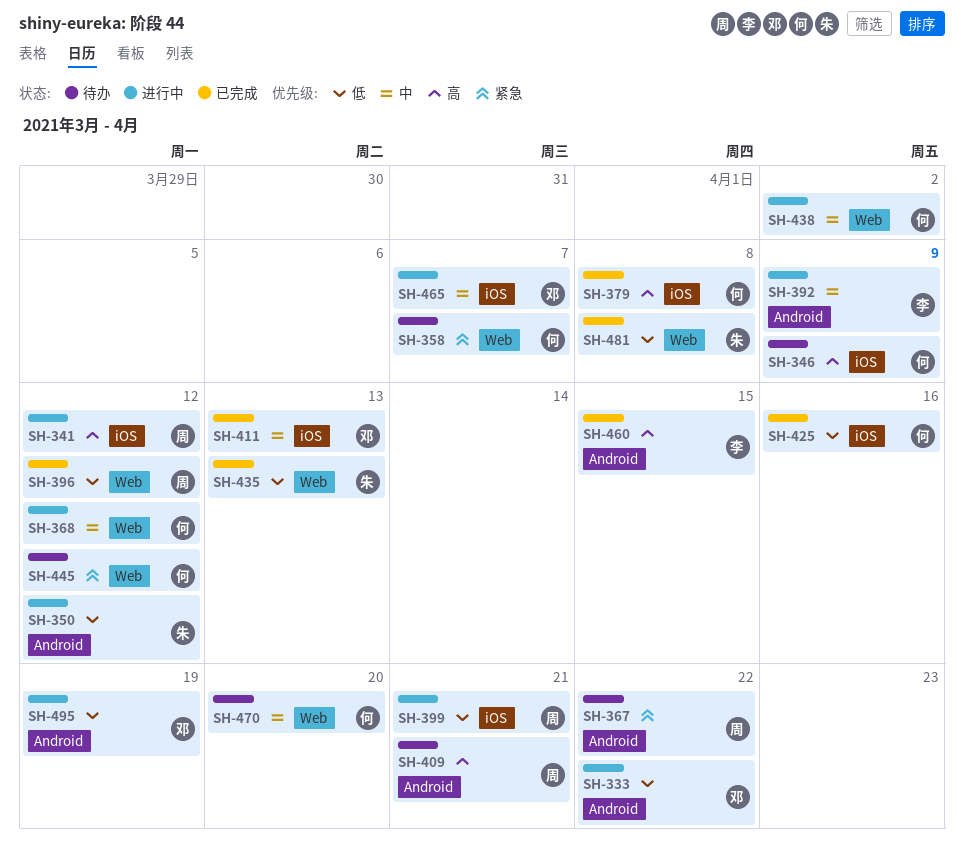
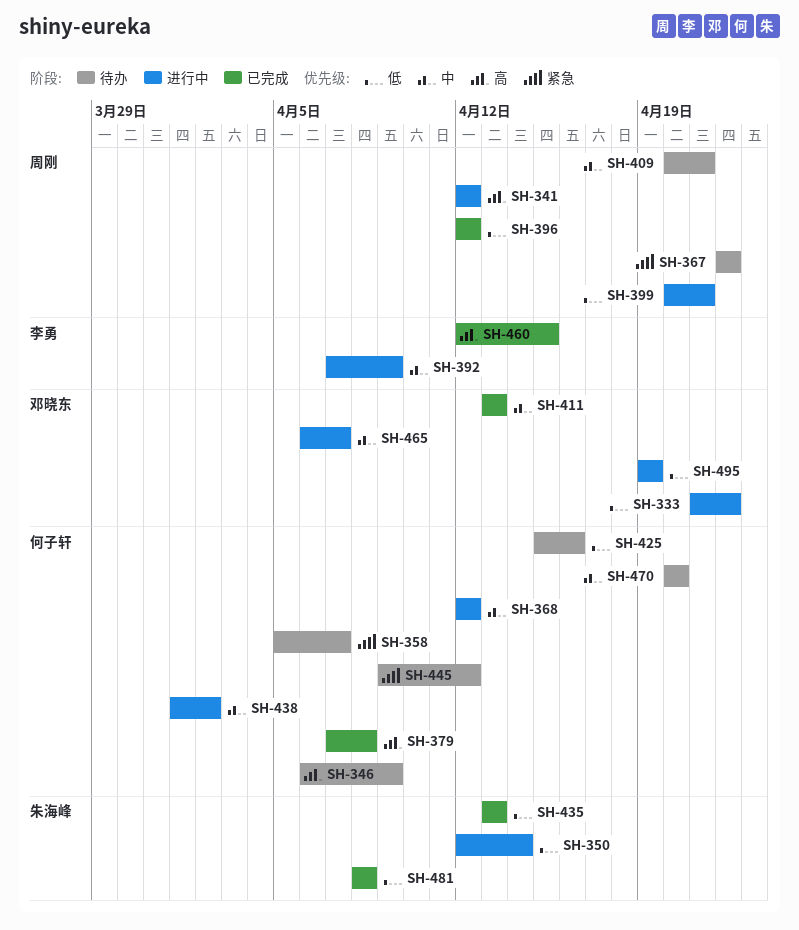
SH-350, due: Apr 12 -> Apr 14
SH-409, priority: 高 -> 中
SH-425, status: 已完成 -> 待办

